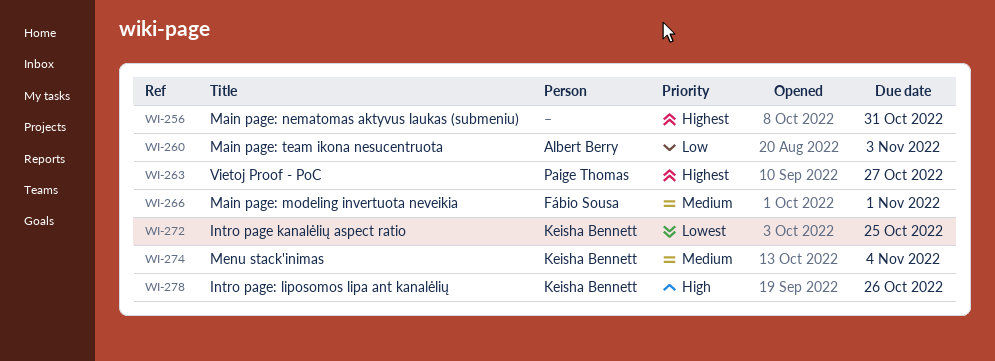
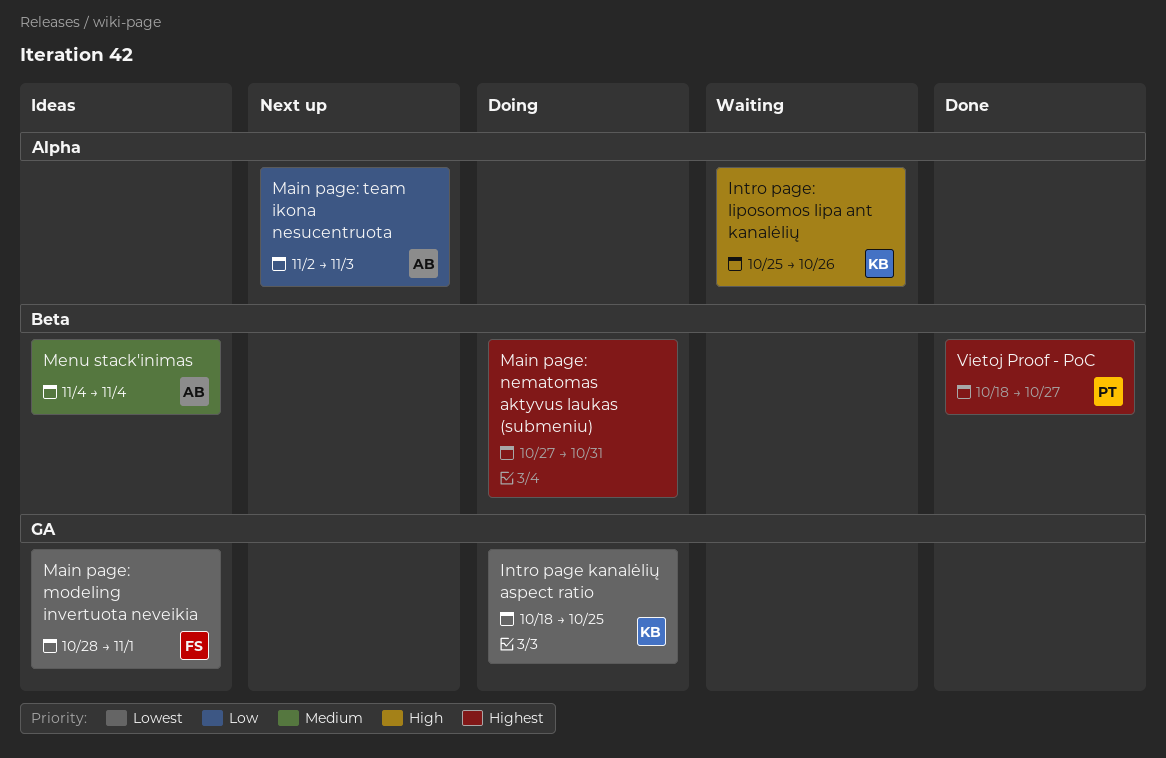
Main page: modeling invertuota neveikia, priority: Medium -> Lowest
Menu stack'inimas, owner: Keisha Bennett -> Albert Berry

